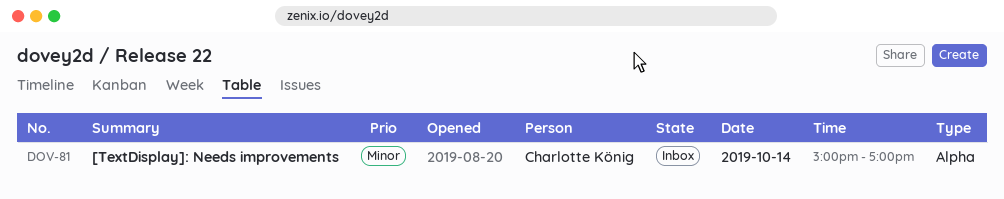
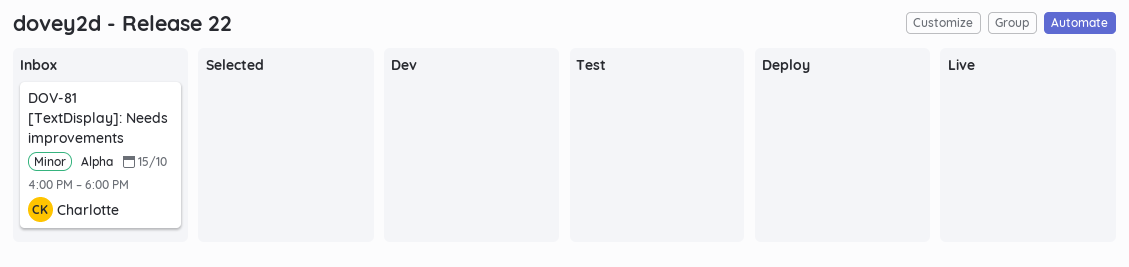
DOV-81, day: Oct 14 -> Oct 15
DOV-81, begins: 15:00 -> 16:00
DOV-81, ends: 17:00 -> 18:00

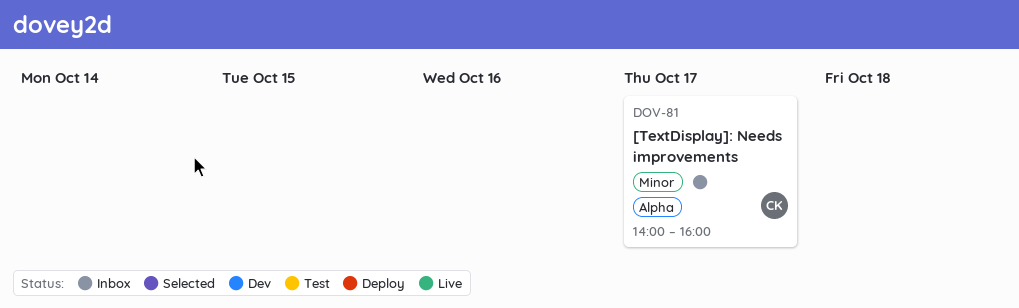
DOV-81, day: Oct 15 -> Oct 17
DOV-81, begins: 16:00 -> 14:00
DOV-81, ends: 18:00 -> 16:00

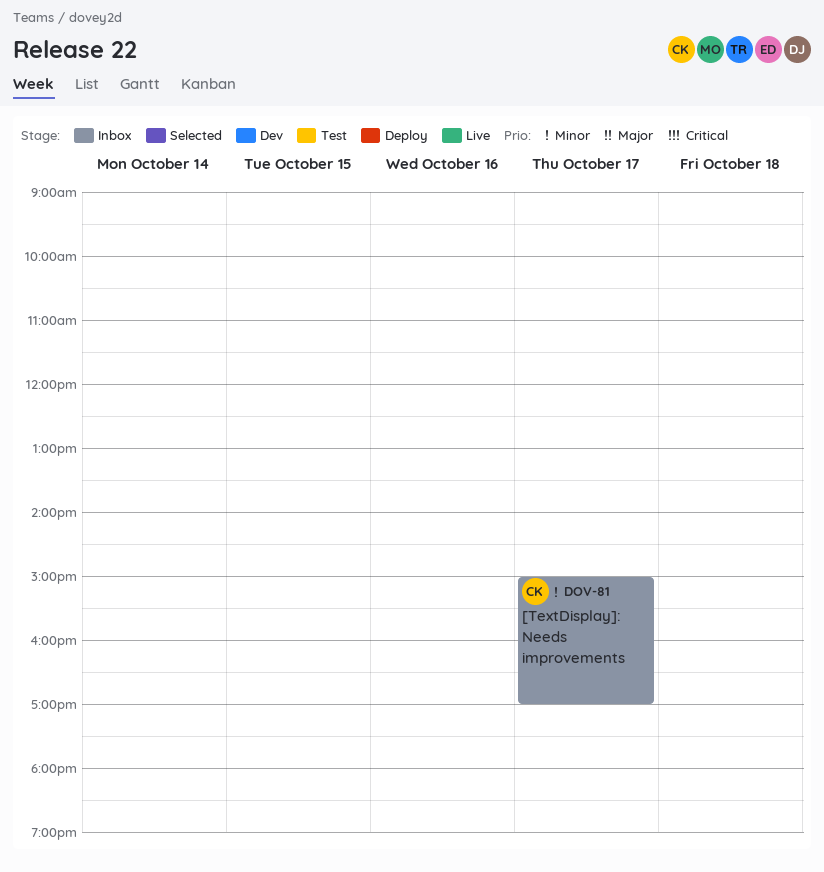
DOV-81, begins: 14:00 -> 15:00
DOV-81, ends: 16:00 -> 17:00

